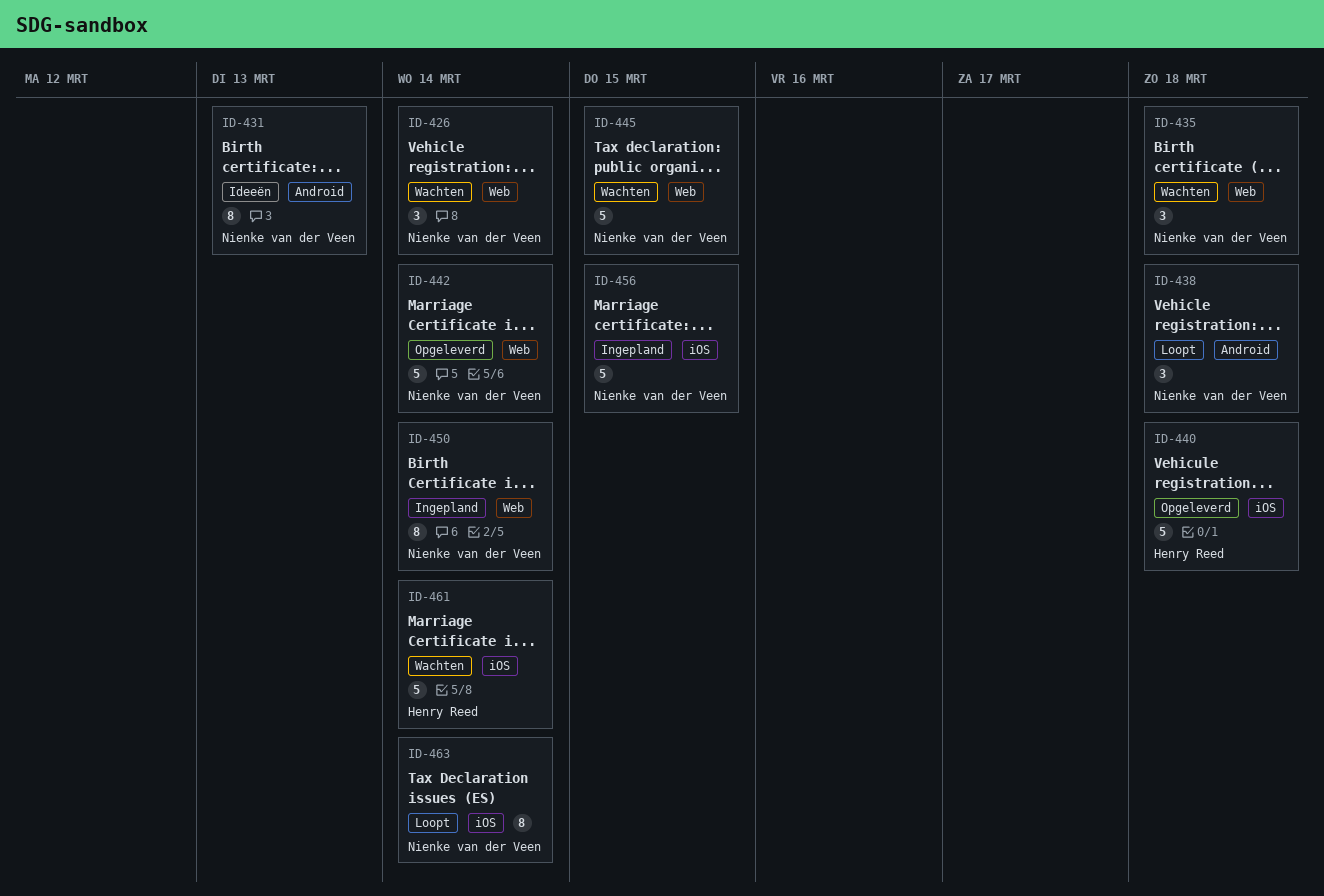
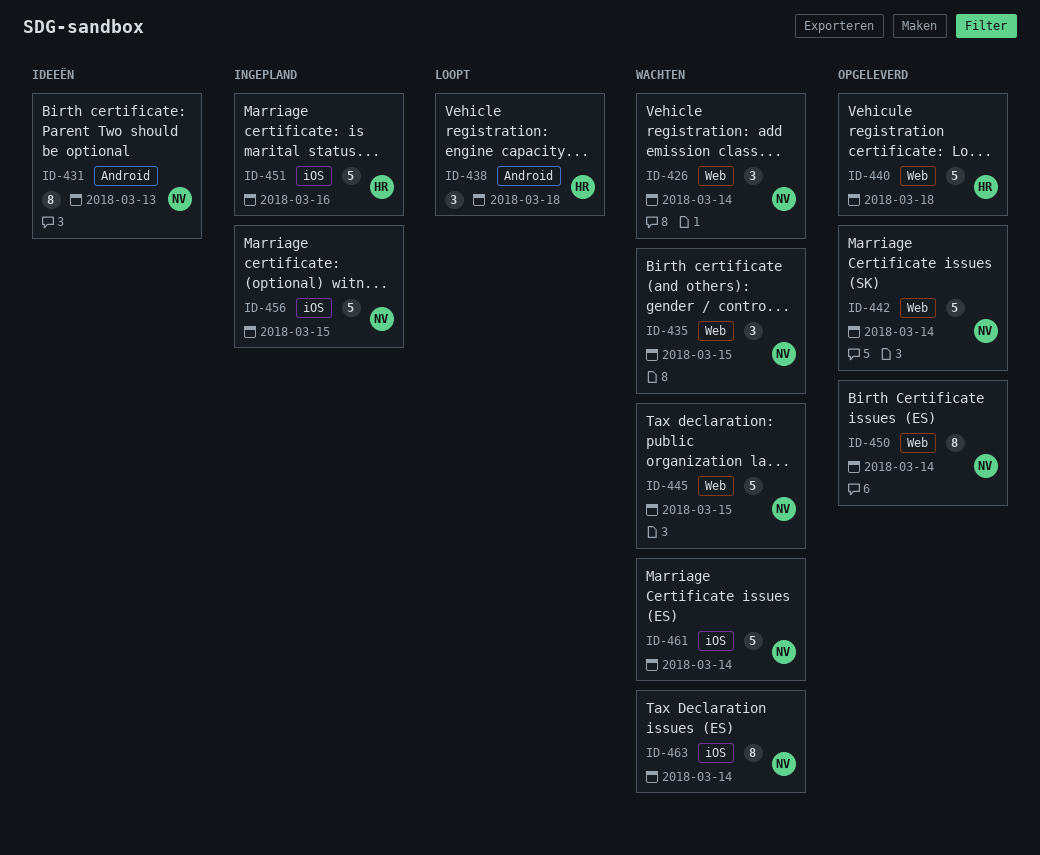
ID-435, due: Mar 18 -> Mar 15
ID-438, owner: Nienke van der Veen -> Henry Reed
ID-440, label: iOS -> Web
ID-450, status: Ingepland -> Opgeleverd
ID-451: none -> present
ID-461, owner: Henry Reed -> Nienke van der Veen
ID-463, status: Loopt -> Wachten

